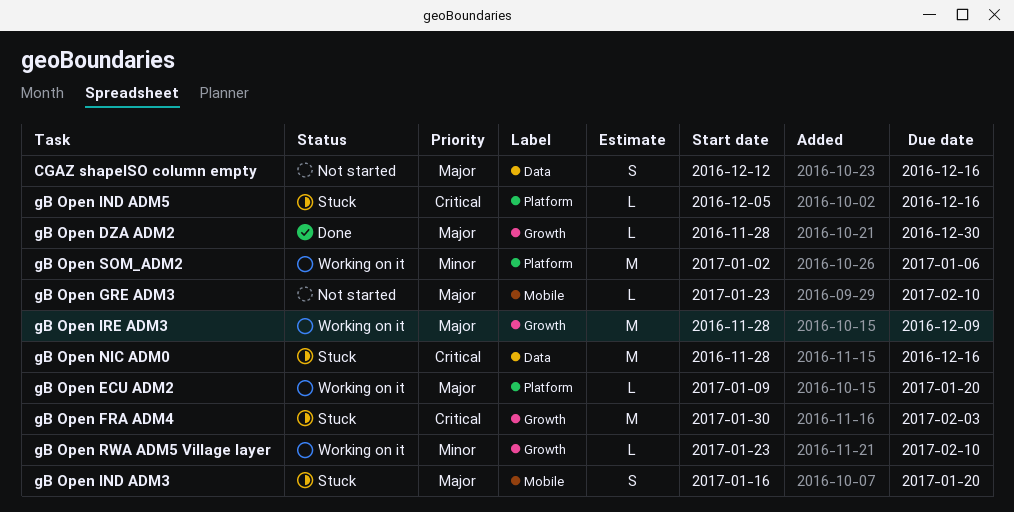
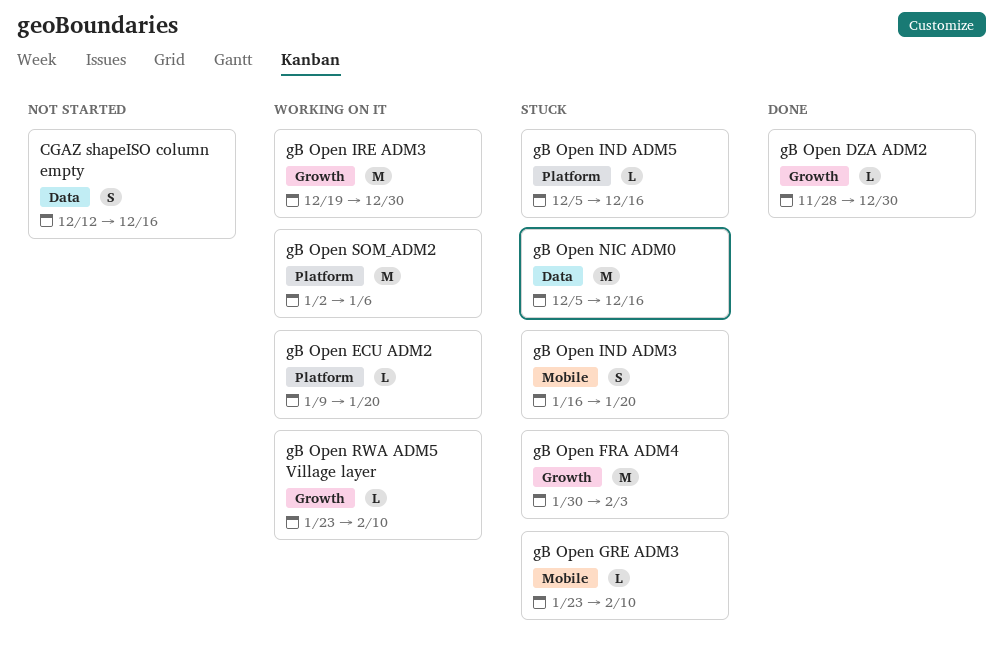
gB Open GRE ADM3, status: Not started -> Stuck
gB Open IRE ADM3, start: Nov 28 -> Dec 19
gB Open IRE ADM3, due: Dec 9 -> Dec 30
gB Open NIC ADM0, start: Nov 28 -> Dec 5

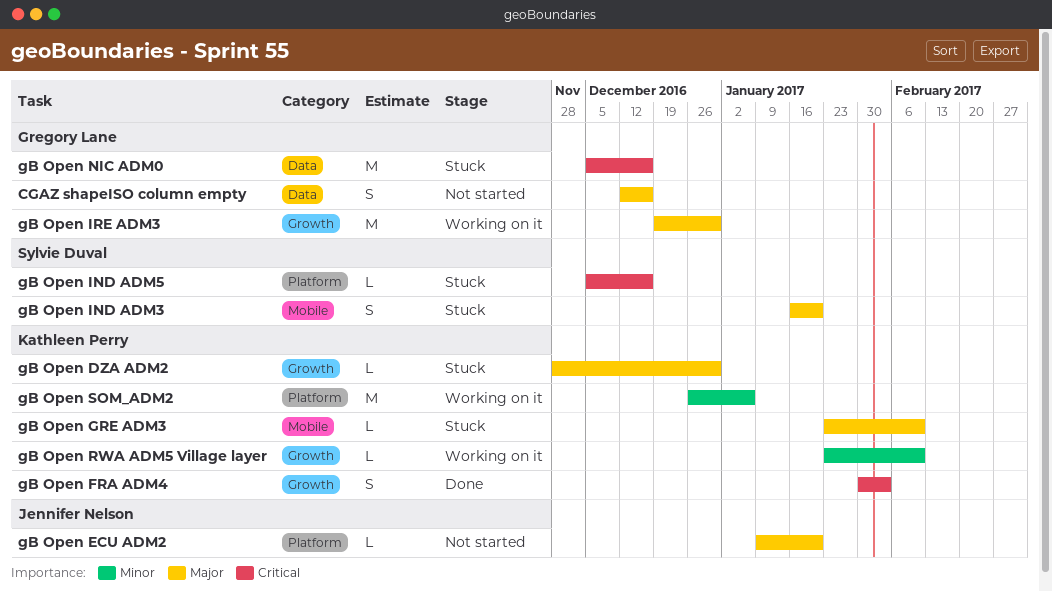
gB Open DZA ADM2, status: Done -> Stuck
gB Open ECU ADM2, status: Working on it -> Not started
gB Open FRA ADM4, status: Stuck -> Done
gB Open FRA ADM4, estimate: M -> S
gB Open SOM_ADM2, start: Jan 2 -> Dec 26

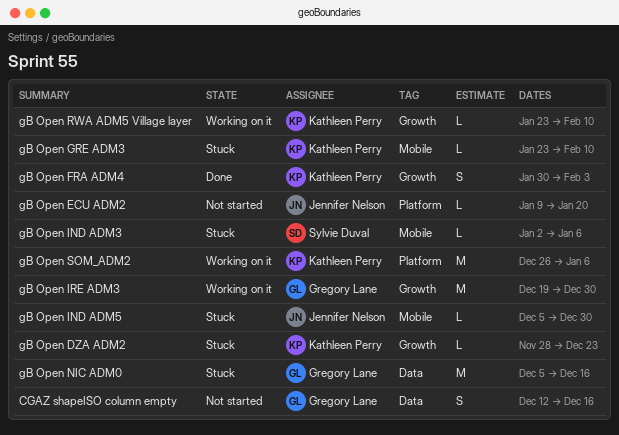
gB Open DZA ADM2, due: Dec 30 -> Dec 23
gB Open IND ADM3, estimate: S -> L
gB Open IND ADM3, start: Jan 16 -> Jan 2
gB Open IND ADM3, due: Jan 20 -> Jan 6
gB Open IND ADM5, owner: Sylvie Duval -> Jennifer Nelson
gB Open IND ADM5, label: Platform -> Mobile
gB Open IND ADM5, due: Dec 16 -> Dec 30

